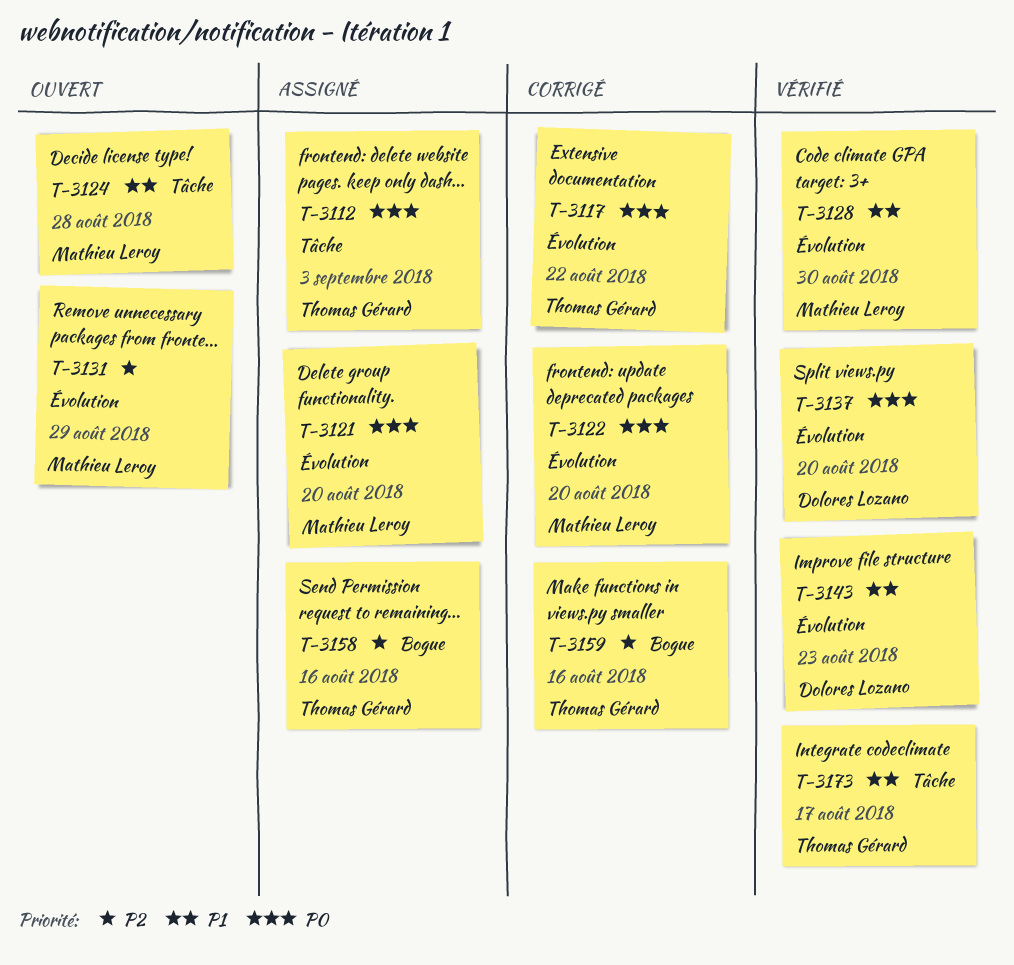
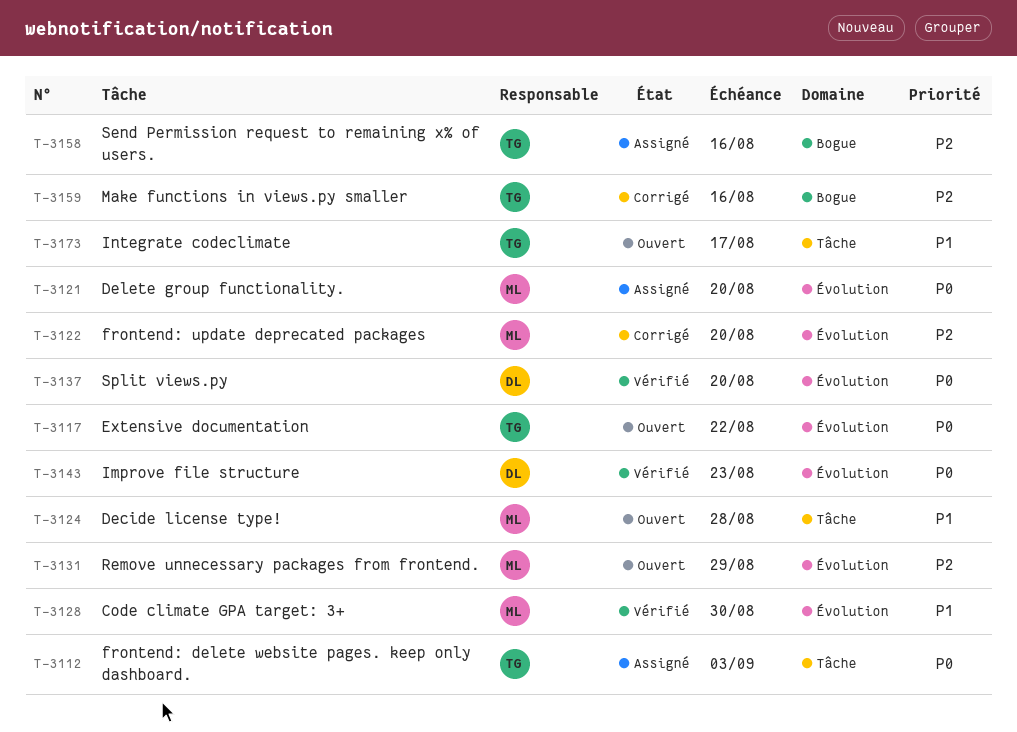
T-3117, status: Corrigé -> Ouvert
T-3122, priority: P0 -> P2
T-3143, priority: P1 -> P0
T-3173, status: Vérifié -> Ouvert

